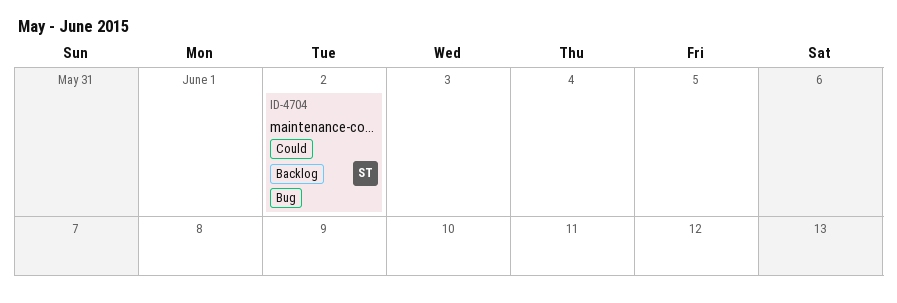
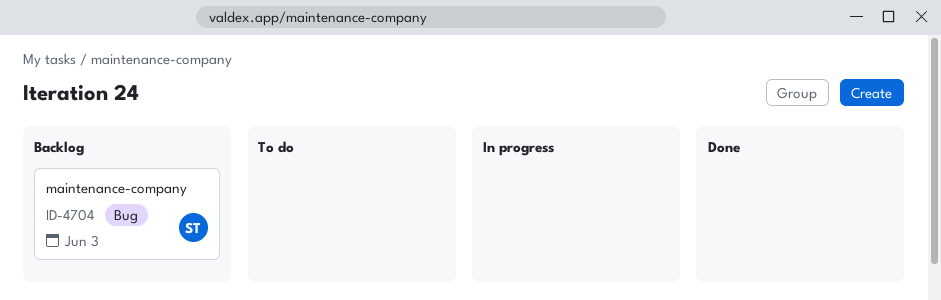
ID-4704, due: Jun 2 -> Jun 3

